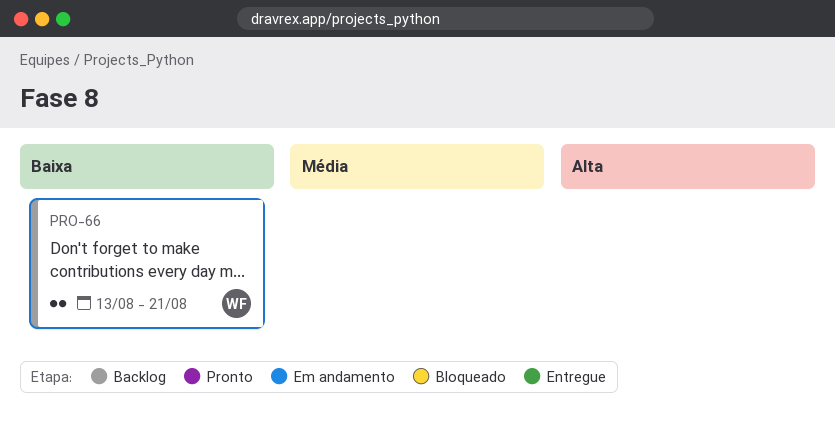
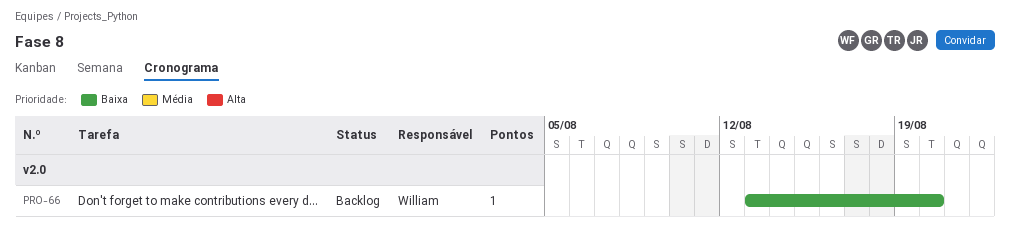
PRO-66, estimate: 2 -> 1
PRO-66, due: Aug 21 -> Aug 20

